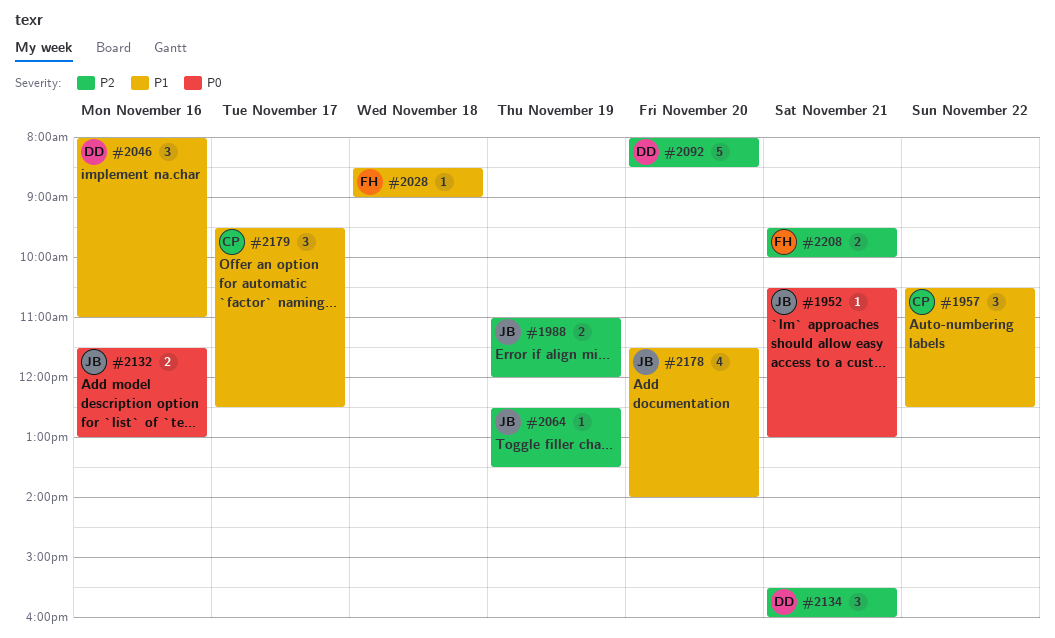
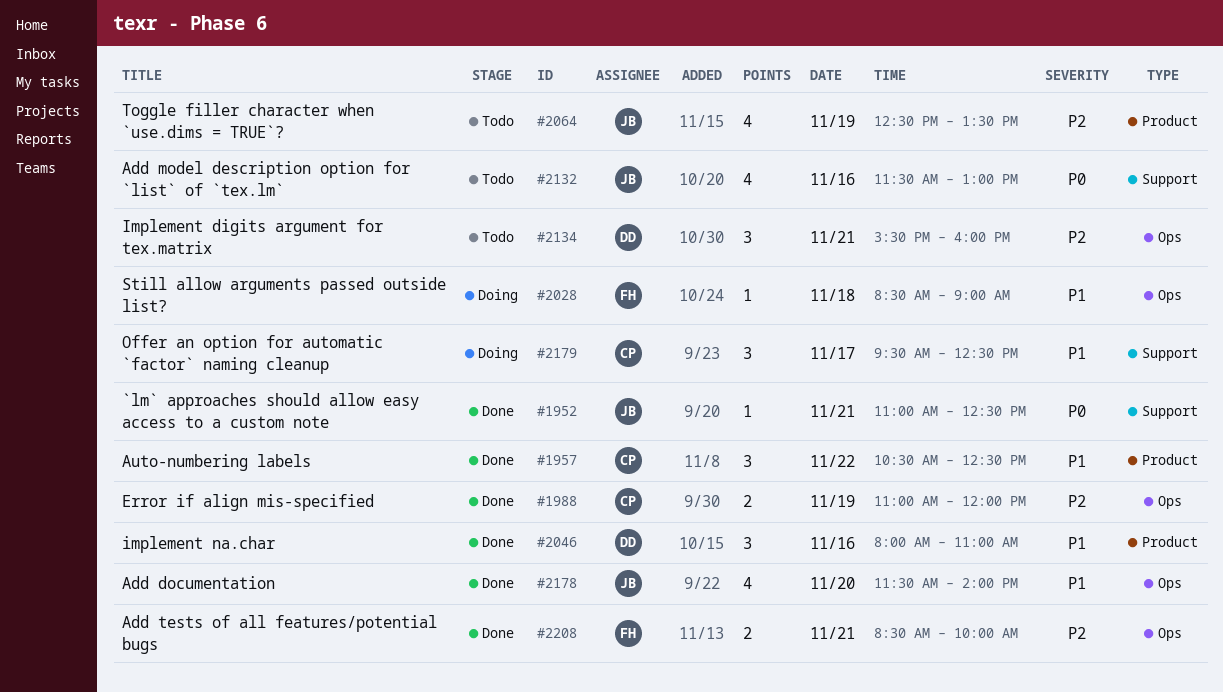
#1952, begins: 10:30 -> 11:00
#1952, ends: 13:00 -> 12:30
#1988, owner: JB -> CP
#2064, estimate: 1 -> 4
#2092: present -> none
#2132, estimate: 2 -> 4
#2208, begins: 09:30 -> 08:30

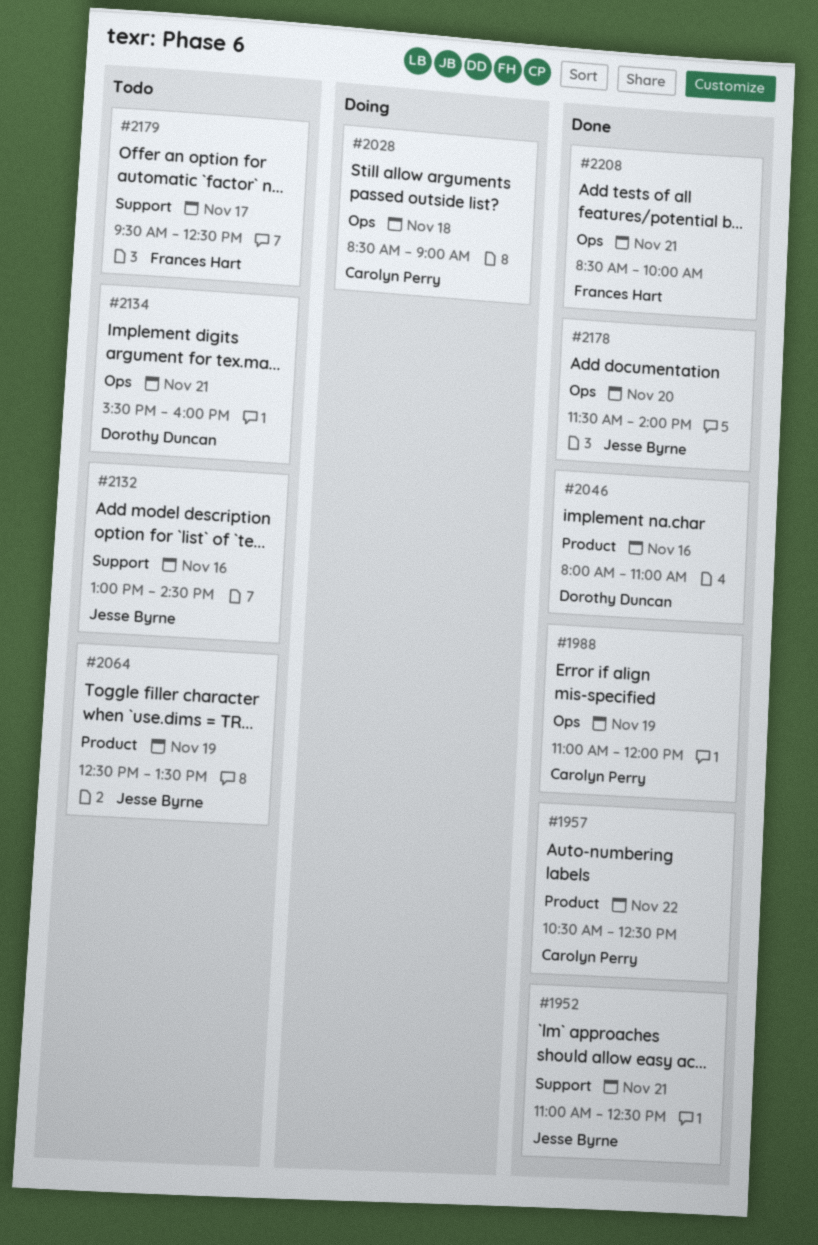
#2028, owner: Frances Hart -> Carolyn Perry
#2132, begins: 11:30 -> 13:00
#2132, ends: 13:00 -> 14:30
#2179, status: Doing -> Todo
#2179, owner: Carolyn Perry -> Frances Hart

